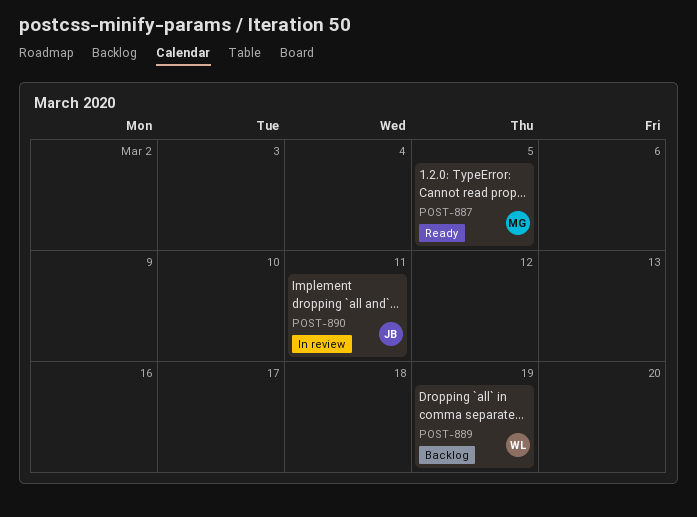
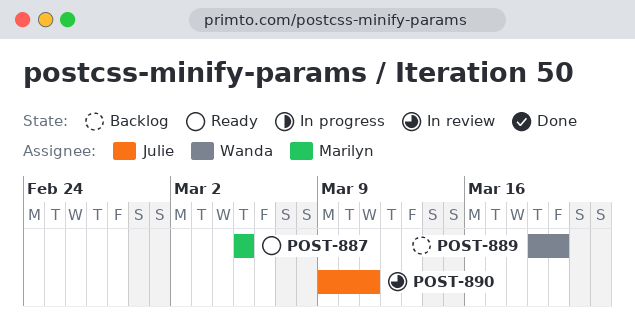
POST-889, due: Mar 19 -> Mar 20

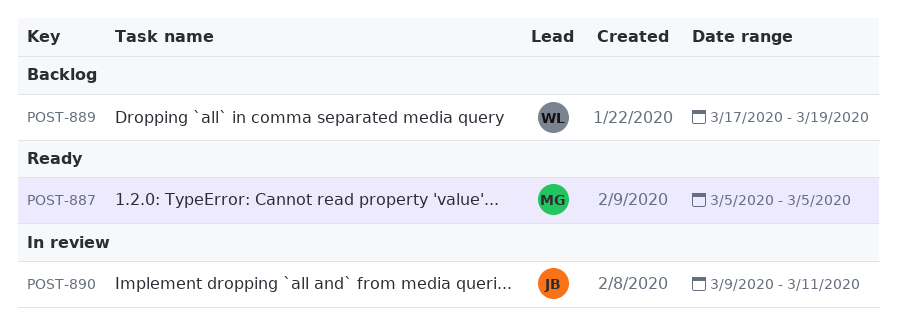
POST-889, start: Mar 19 -> Mar 17
POST-889, due: Mar 20 -> Mar 19

